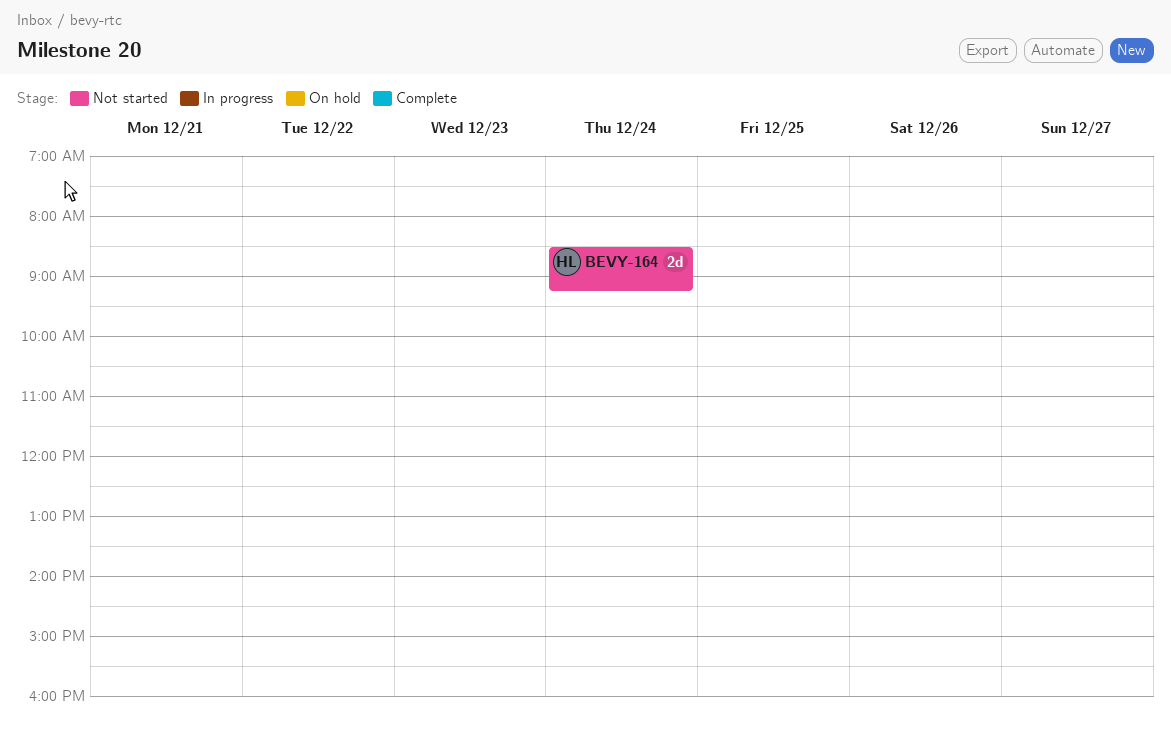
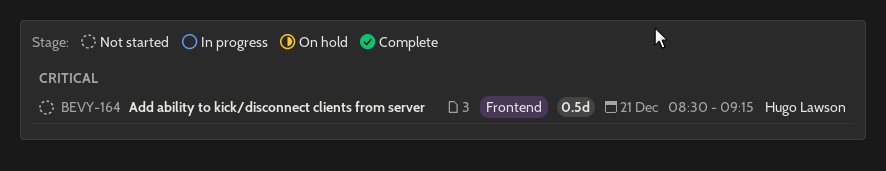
BEVY-164, estimate: 2d -> 0.5d
BEVY-164, day: Dec 24 -> Dec 21

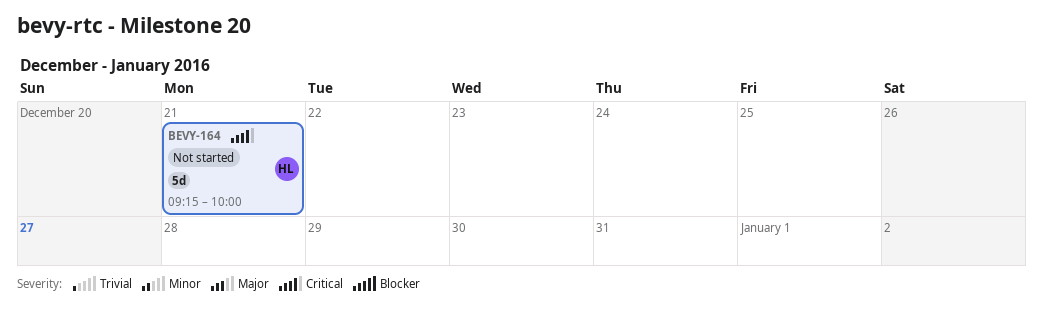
BEVY-164, estimate: 0.5d -> 5d
BEVY-164, begins: 08:30 -> 09:15
BEVY-164, ends: 09:15 -> 10:00

